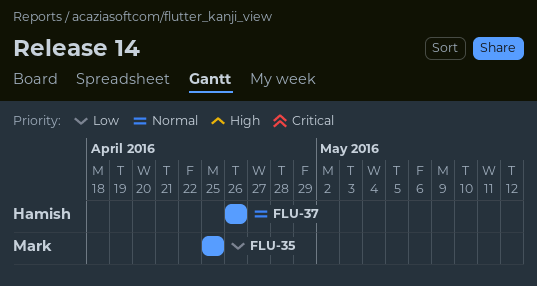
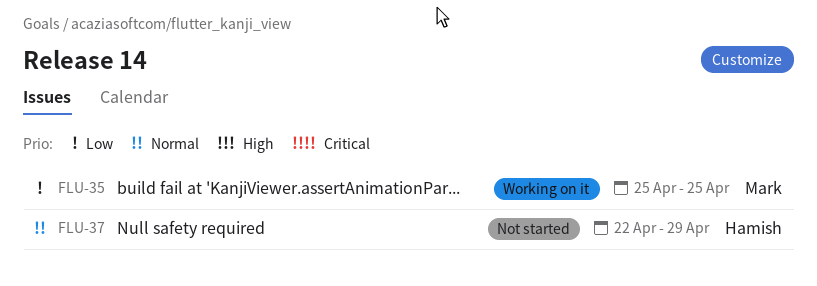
FLU-37, start: Apr 26 -> Apr 22
FLU-37, due: Apr 26 -> Apr 29

